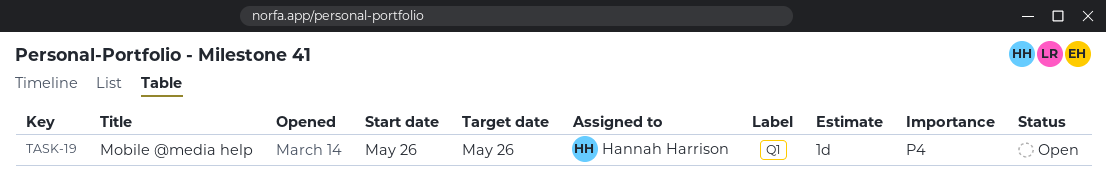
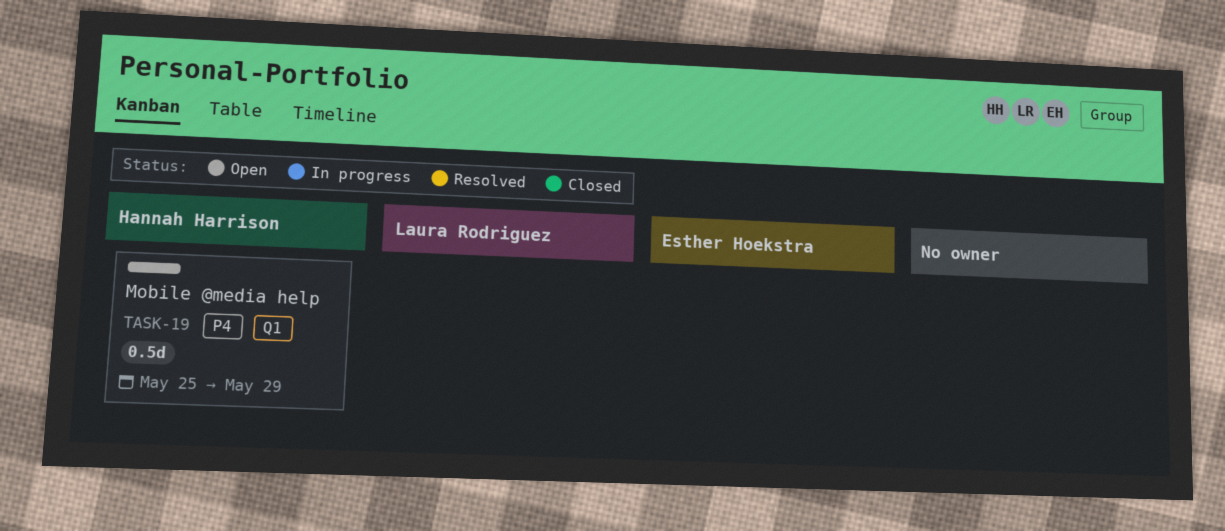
TASK-19, estimate: 1d -> 0.5d
TASK-19, start: May 26 -> May 25
TASK-19, due: May 26 -> May 29

